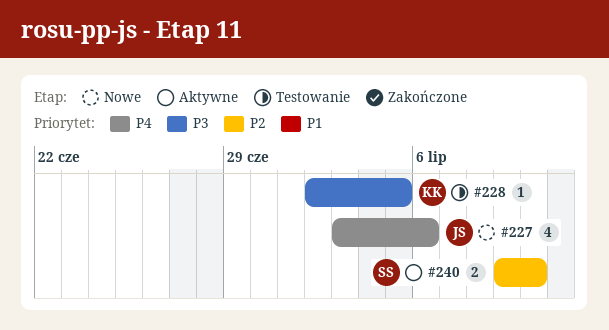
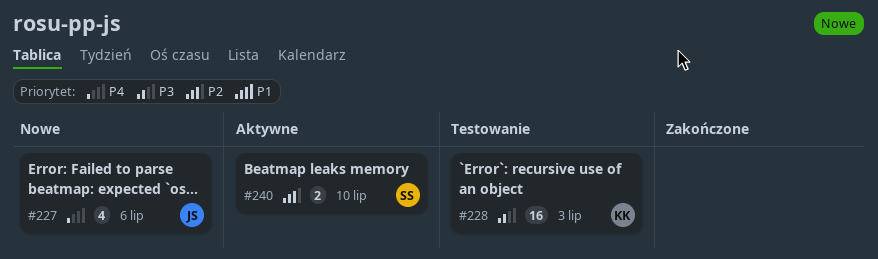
#228, estimate: 1 -> 16
#228, due: Jul 5 -> Jul 3

